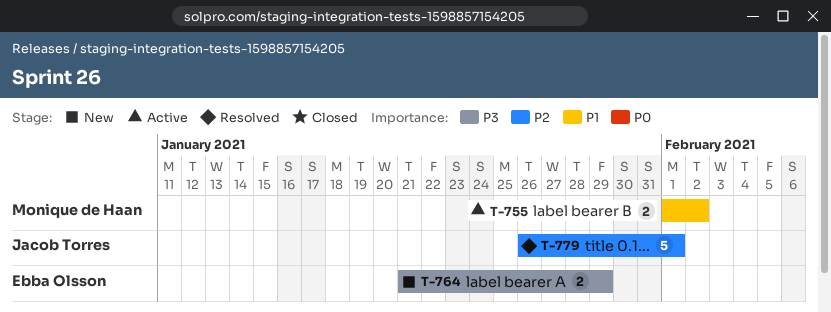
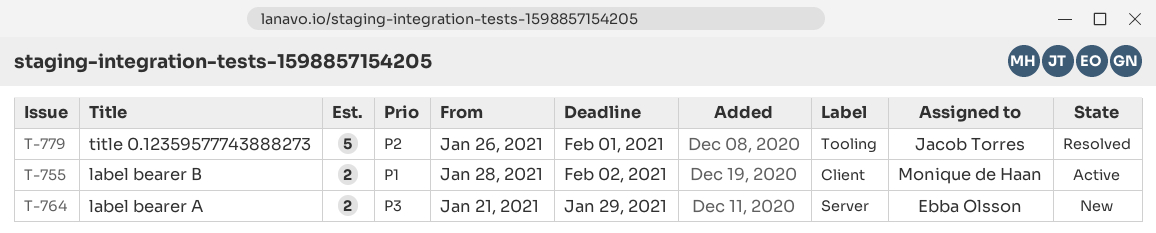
T-755, start: Feb 1 -> Jan 28

